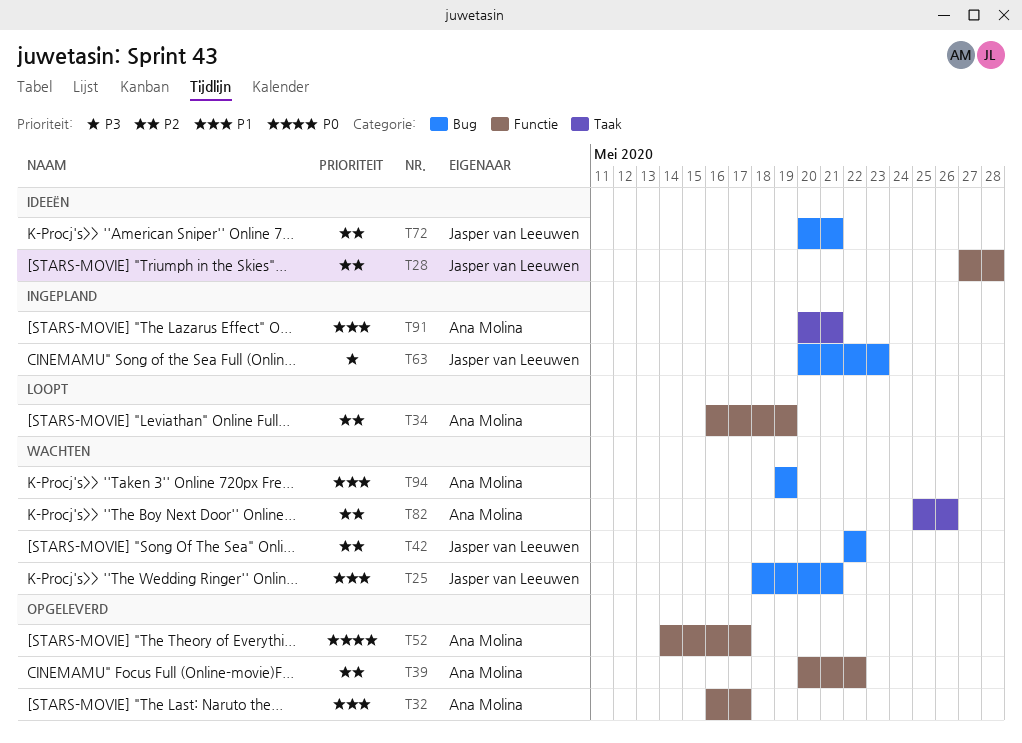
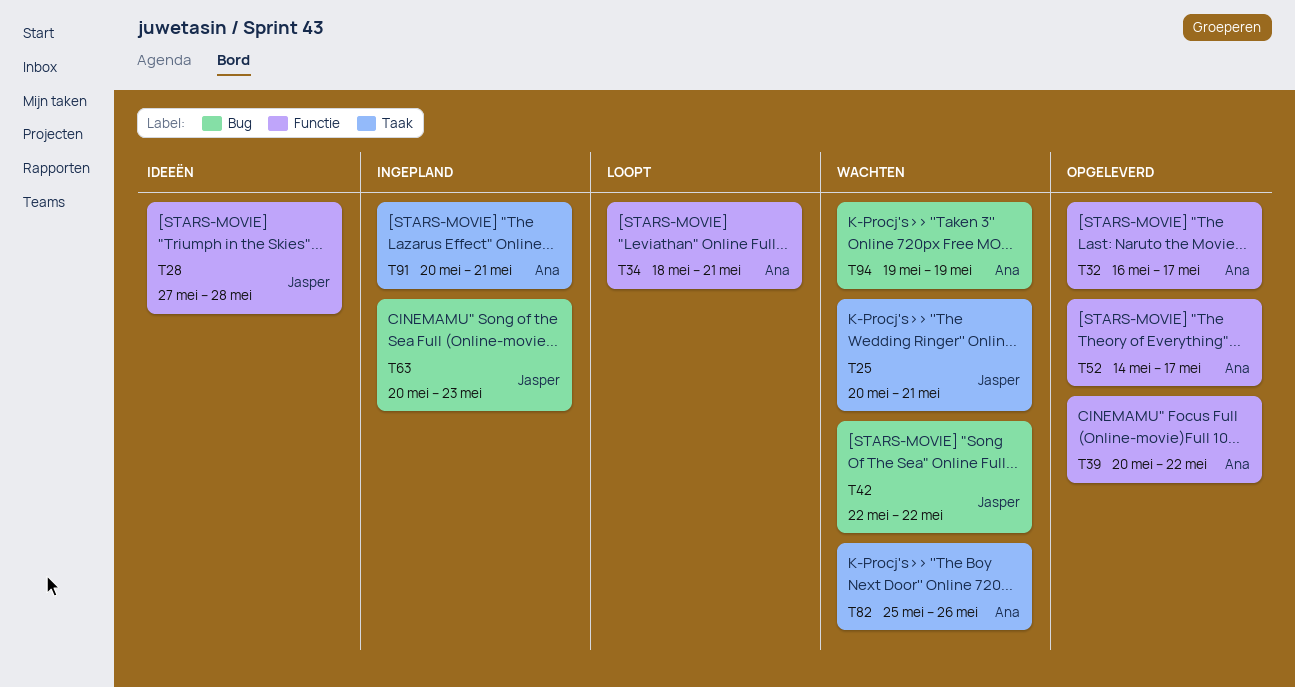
T25, label: Bug -> Taak
T25, start: May 18 -> May 20
T34, start: May 16 -> May 18
T34, due: May 19 -> May 21
T72: present -> none

